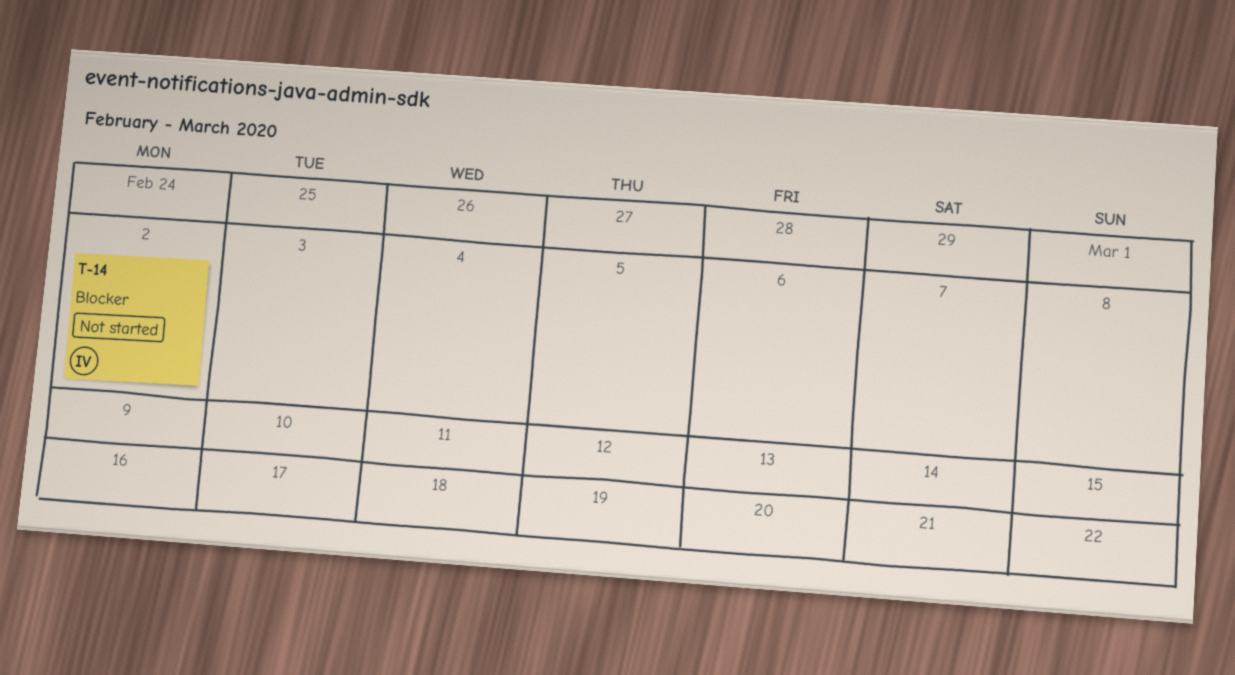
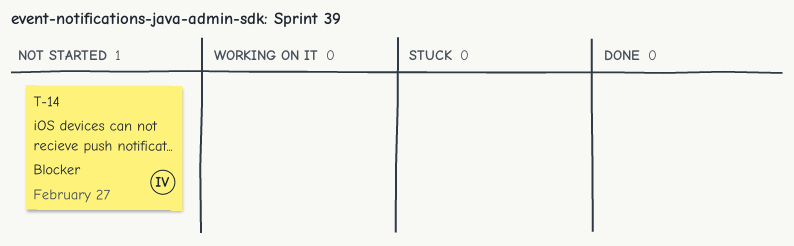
T-14, due: Mar 2 -> Feb 27

